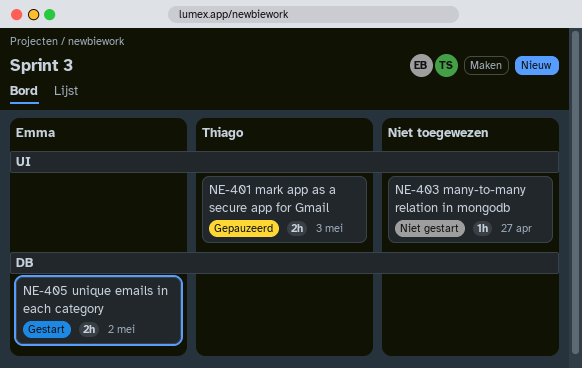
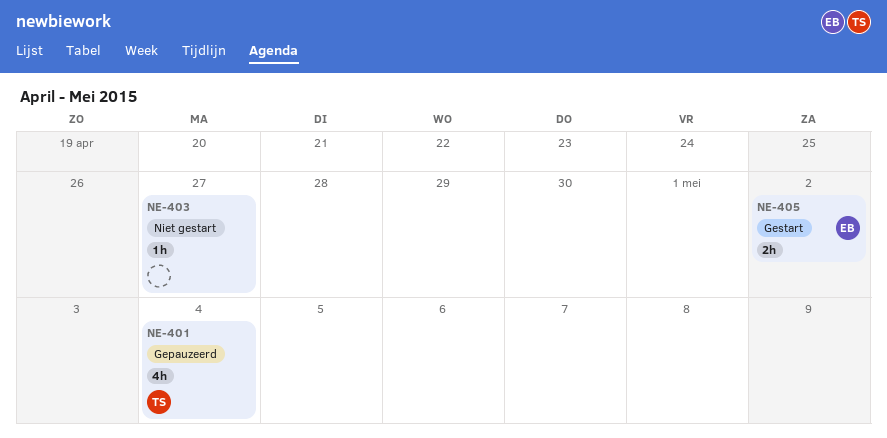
NE-401, estimate: 2h -> 4h
NE-401, due: May 3 -> May 4

